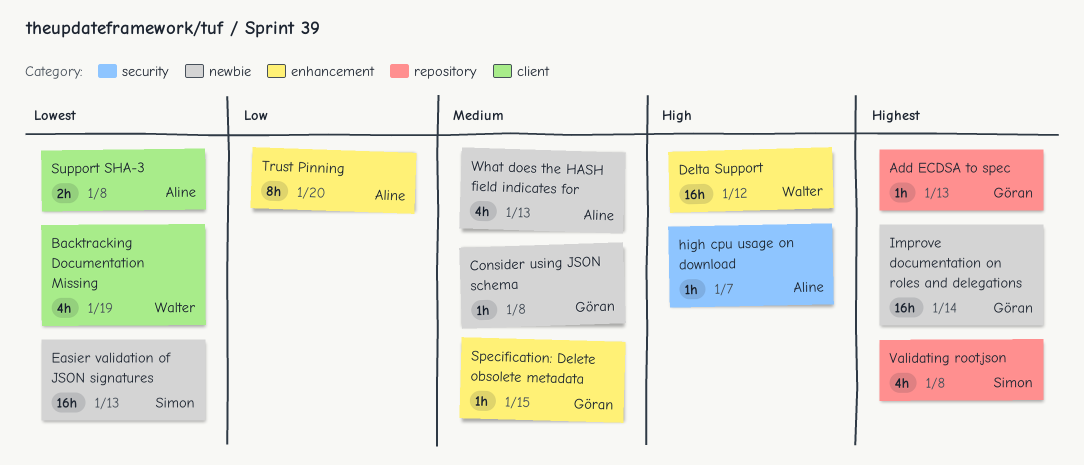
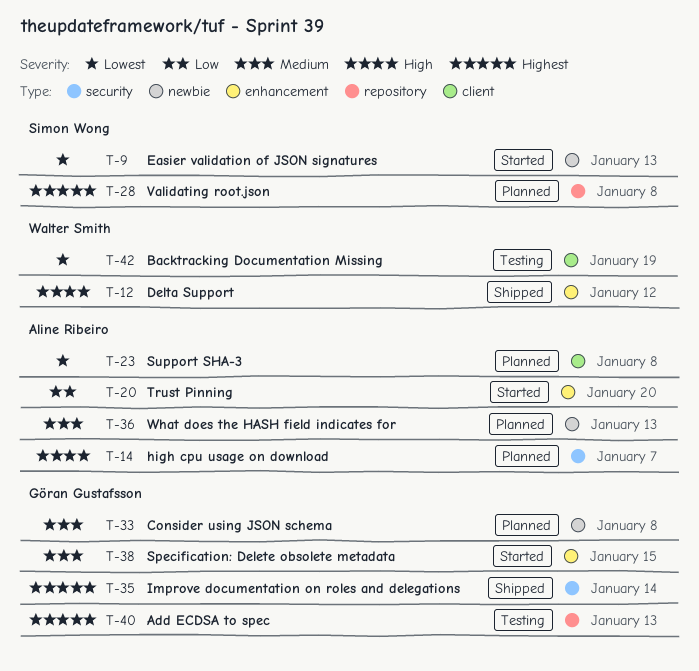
Improve documentation on roles and delegations, label: newbie -> security

